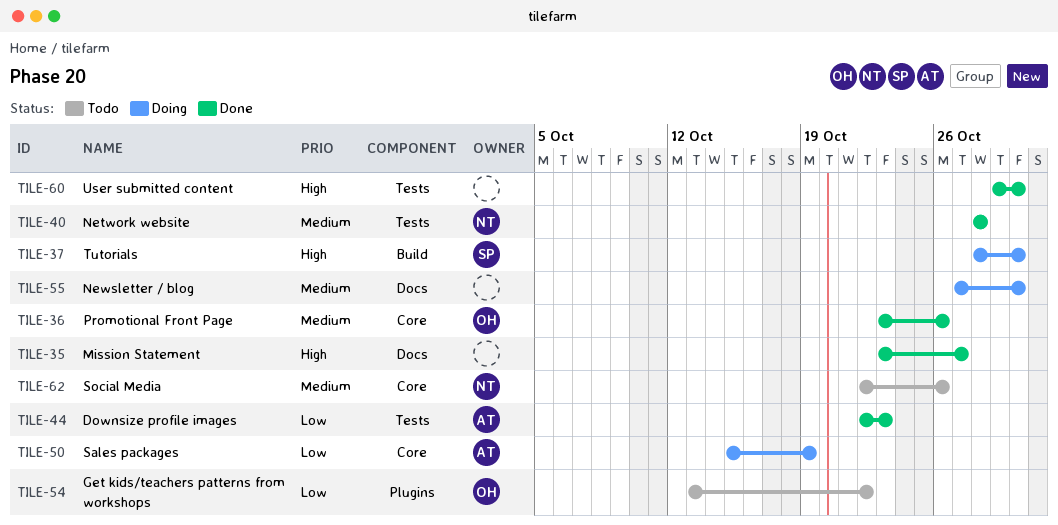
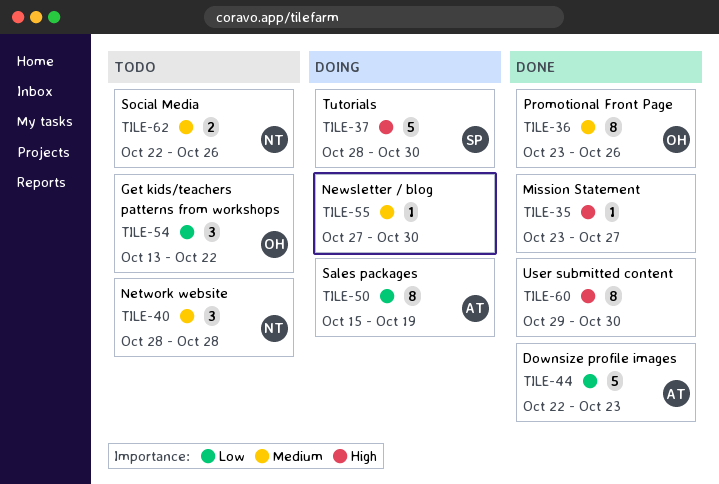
TILE-40, status: Done -> Todo

